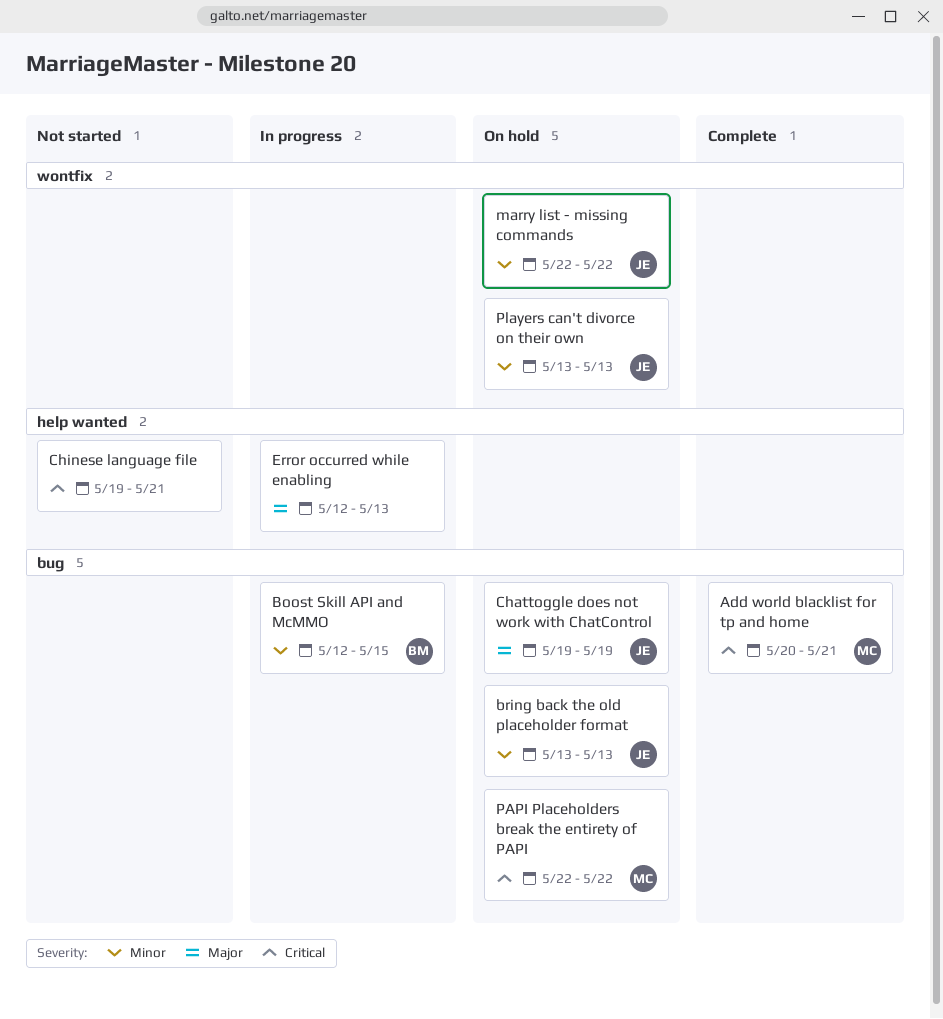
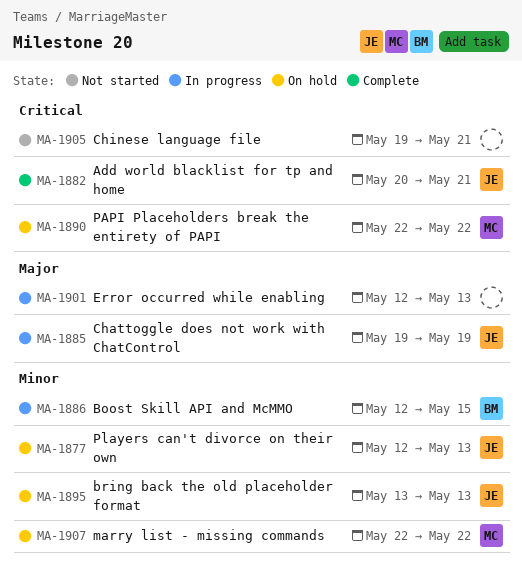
Add world blacklist for tp and home, owner: MC -> JE
Chattoggle does not work with ChatControl, status: On hold -> In progress
marry list - missing commands, owner: JE -> MC
Players can't divorce on their own, start: May 13 -> May 12

